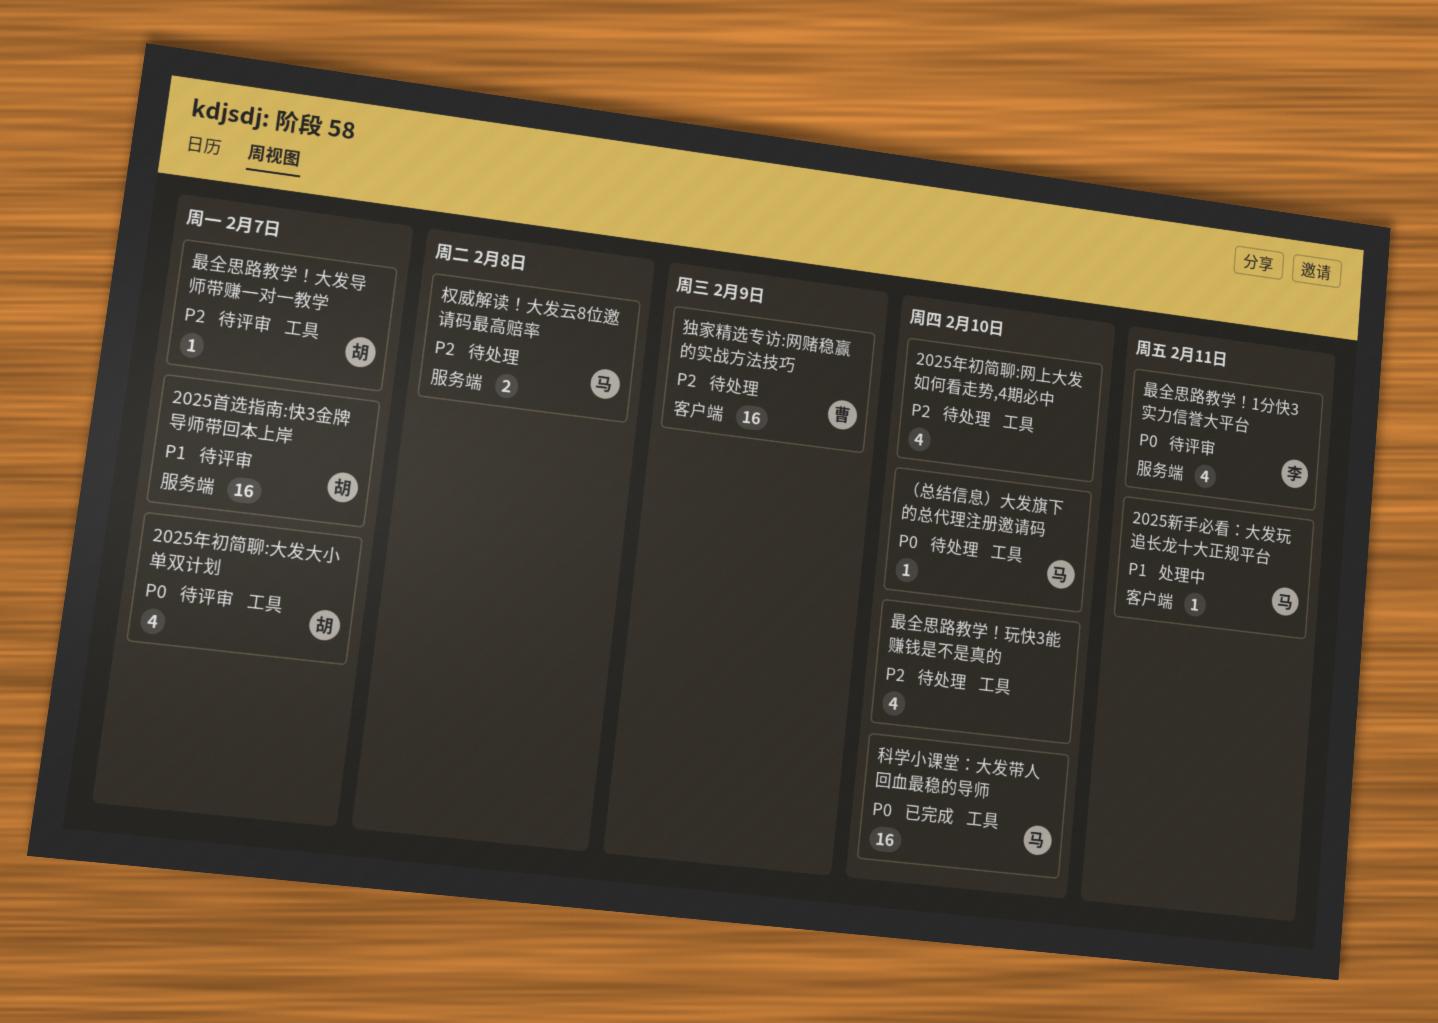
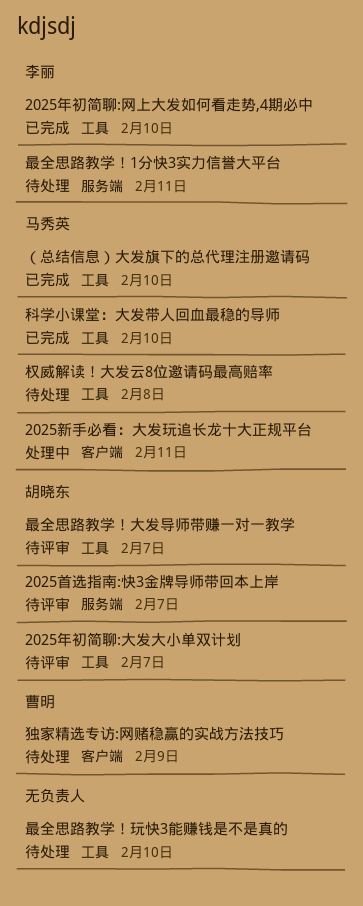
2025年初简聊:网上大发如何看走势,4期必中, status: 待处理 -> 已完成
2025年初简聊:网上大发如何看走势,4期必中, owner: none -> 李丽
最全思路教学！1分快3实力信誉大平台, status: 待评审 -> 待处理
权威解读！大发云8位邀请码最高赔率, label: 服务端 -> 工具
（总结信息）大发旗下的总代理注册邀请码, status: 待处理 -> 已完成

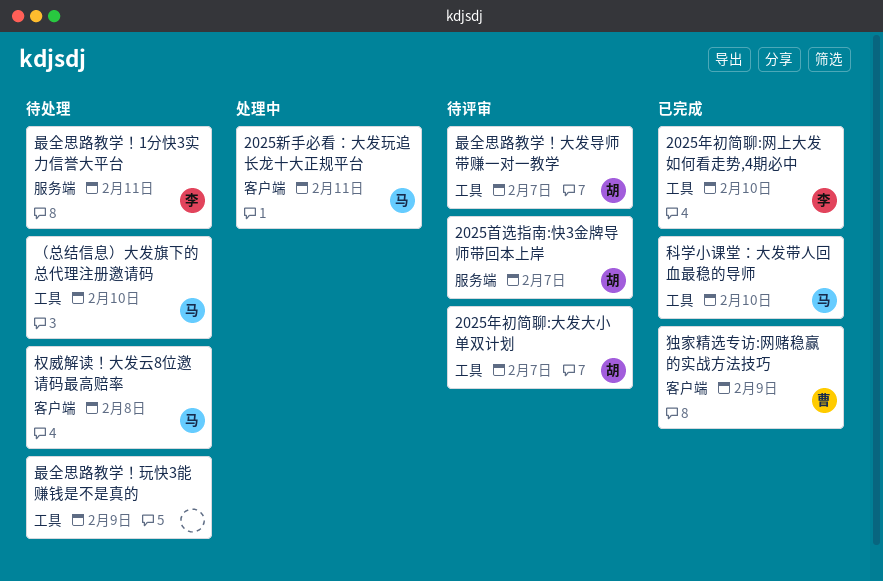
最全思路教学！玩快3能赚钱是不是真的, day: Feb 10 -> Feb 9
权威解读！大发云8位邀请码最高赔率, label: 工具 -> 客户端
独家精选专访:网赌稳赢的实战方法技巧, status: 待处理 -> 已完成
（总结信息）大发旗下的总代理注册邀请码, status: 已完成 -> 待处理

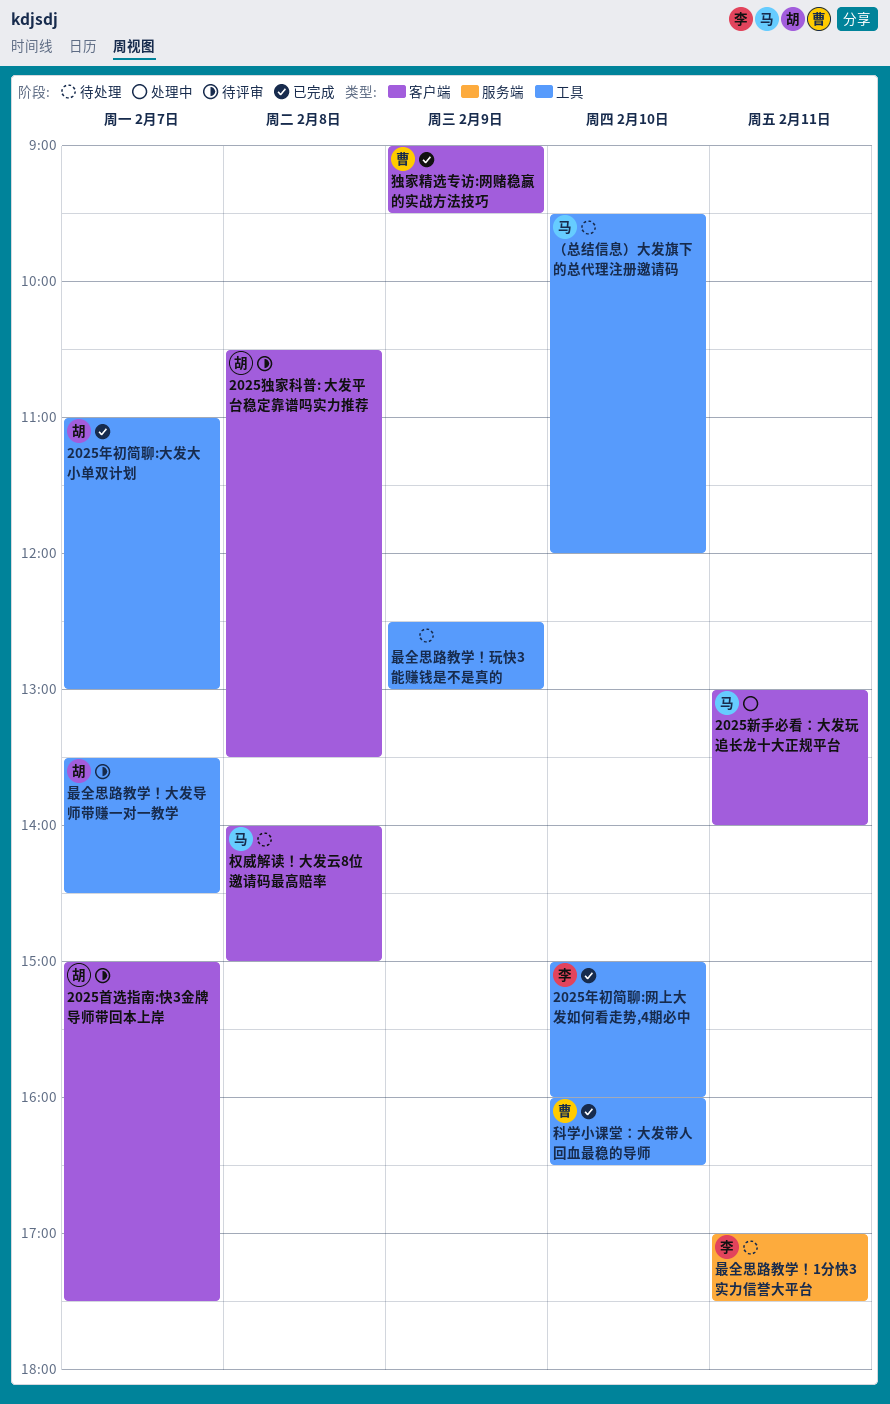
2025年初简聊:大发大小单双计划, status: 待评审 -> 已完成
2025独家科普: 大发平台稳定靠谱吗实力推荐: none -> present
2025首选指南:快3金牌导师带回本上岸, label: 服务端 -> 客户端
科学小课堂：大发带人回血最稳的导师, owner: 马 -> 曹

